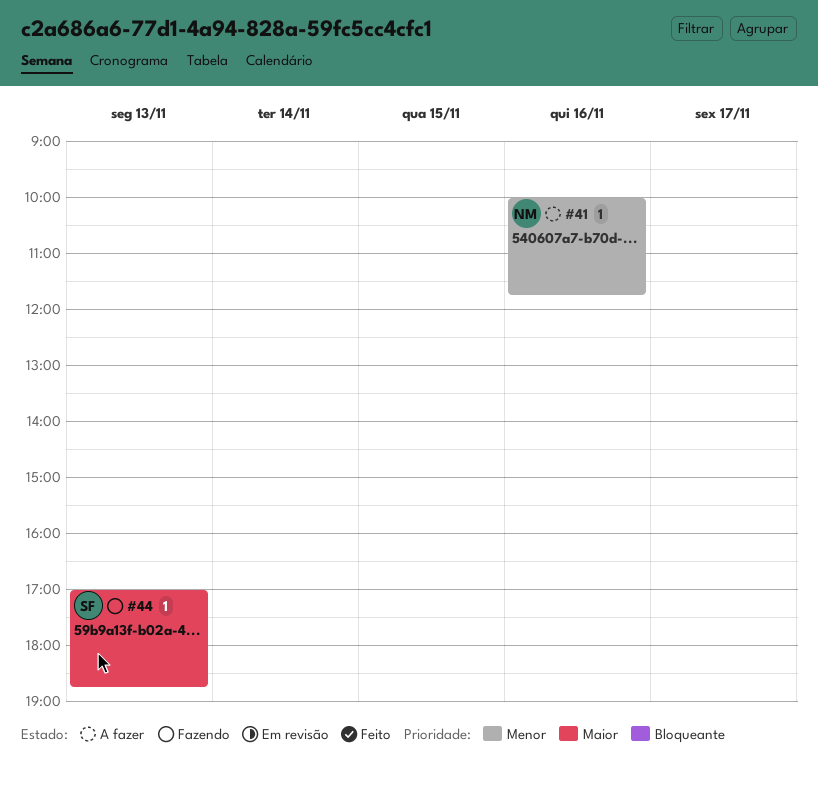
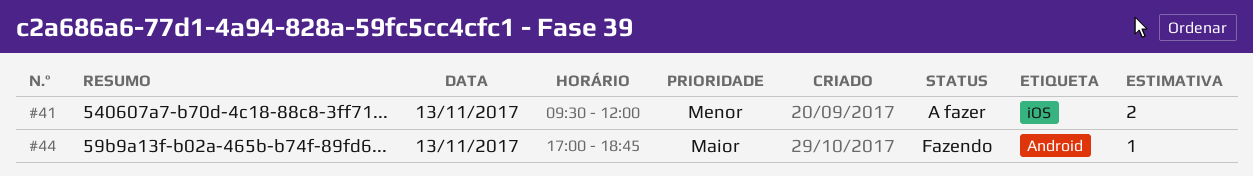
#41, estimate: 1 -> 2
#41, day: Nov 16 -> Nov 13
#41, begins: 10:00 -> 09:30
#41, ends: 11:45 -> 12:00

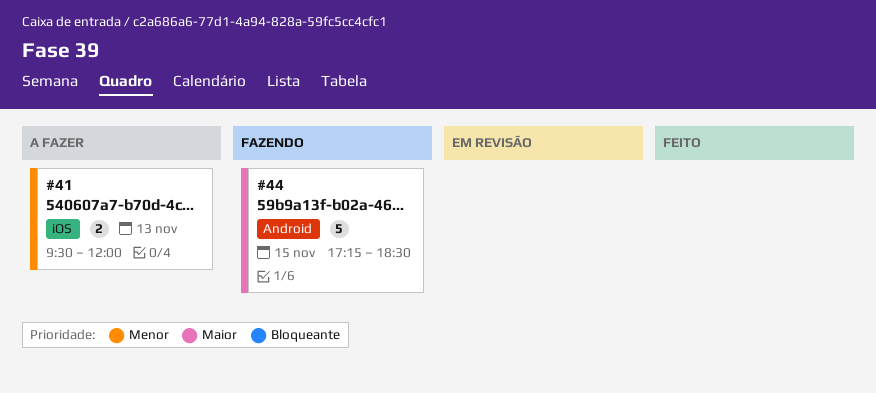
#44, estimate: 1 -> 5
#44, day: Nov 13 -> Nov 15
#44, begins: 17:00 -> 17:15
#44, ends: 18:45 -> 18:30

